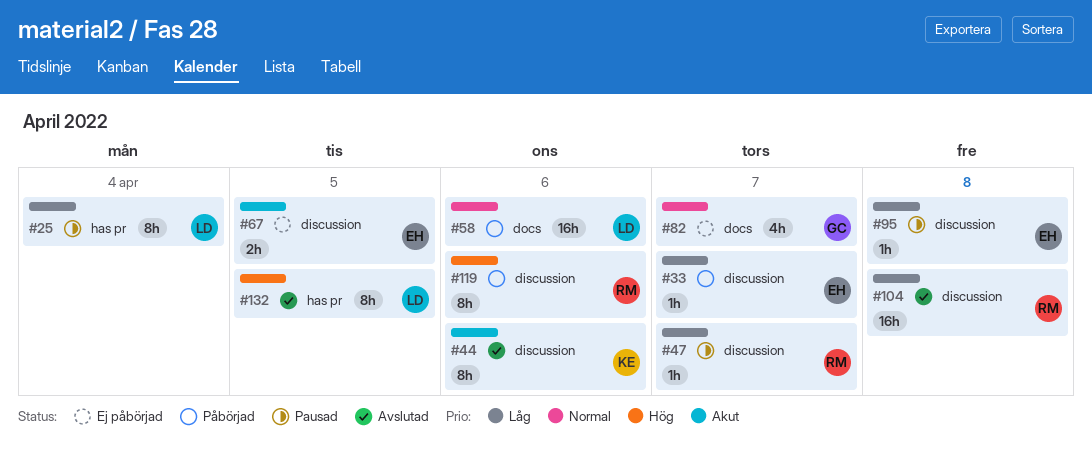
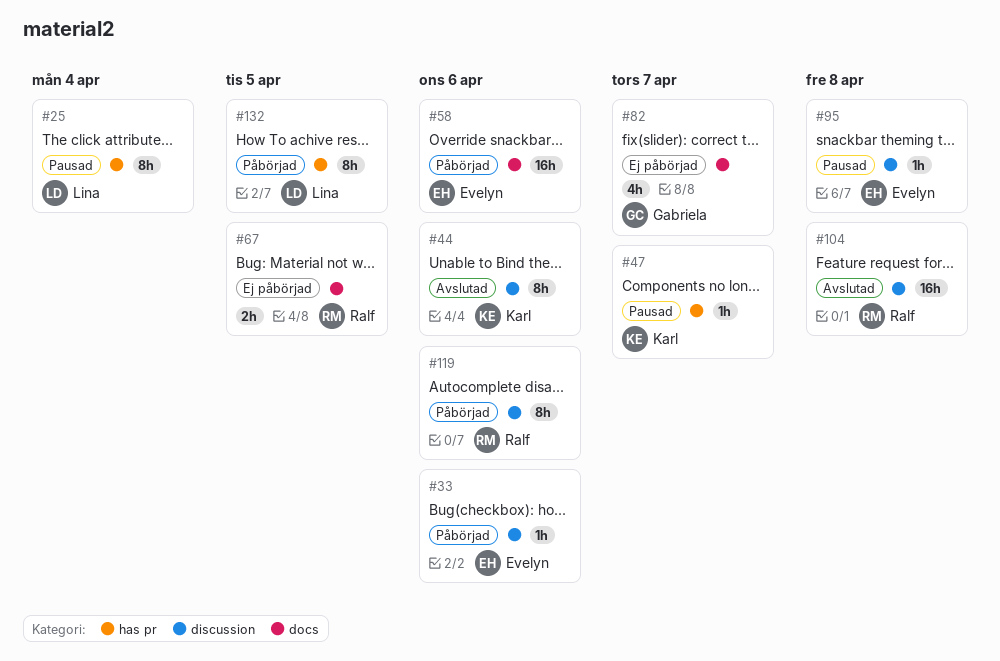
#33, due: Apr 7 -> Apr 6
#47, owner: Ralf -> Karl
#47, label: discussion -> has pr
#58, owner: Lina -> Evelyn
#67, owner: Evelyn -> Ralf
#67, label: discussion -> docs
#132, status: Avslutad -> Påbörjad

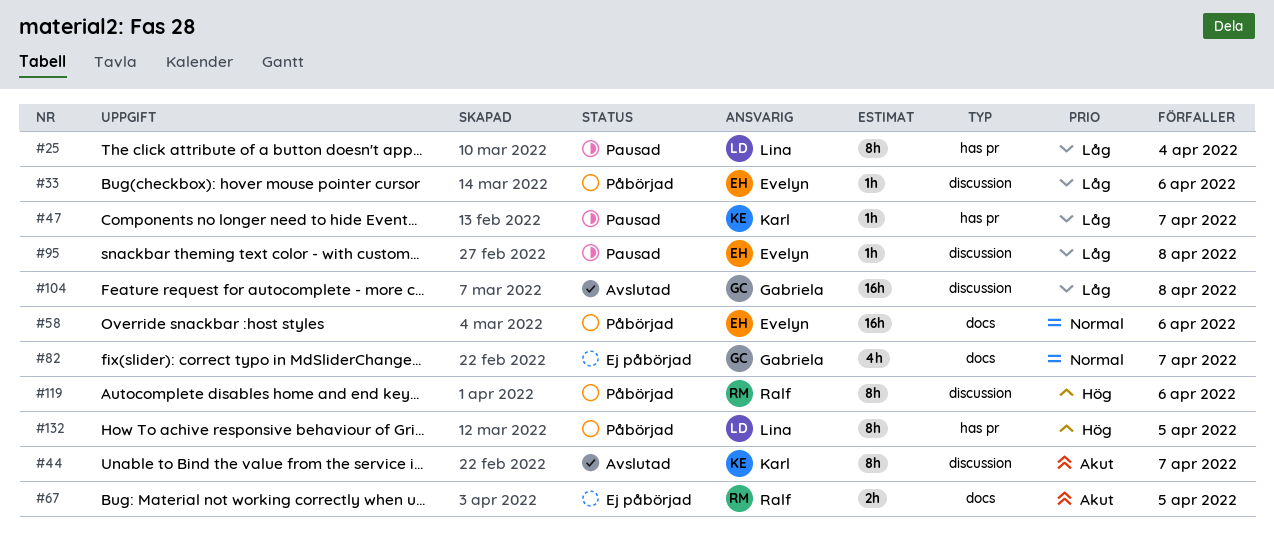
#44, due: Apr 6 -> Apr 7
#104, owner: Ralf -> Gabriela

